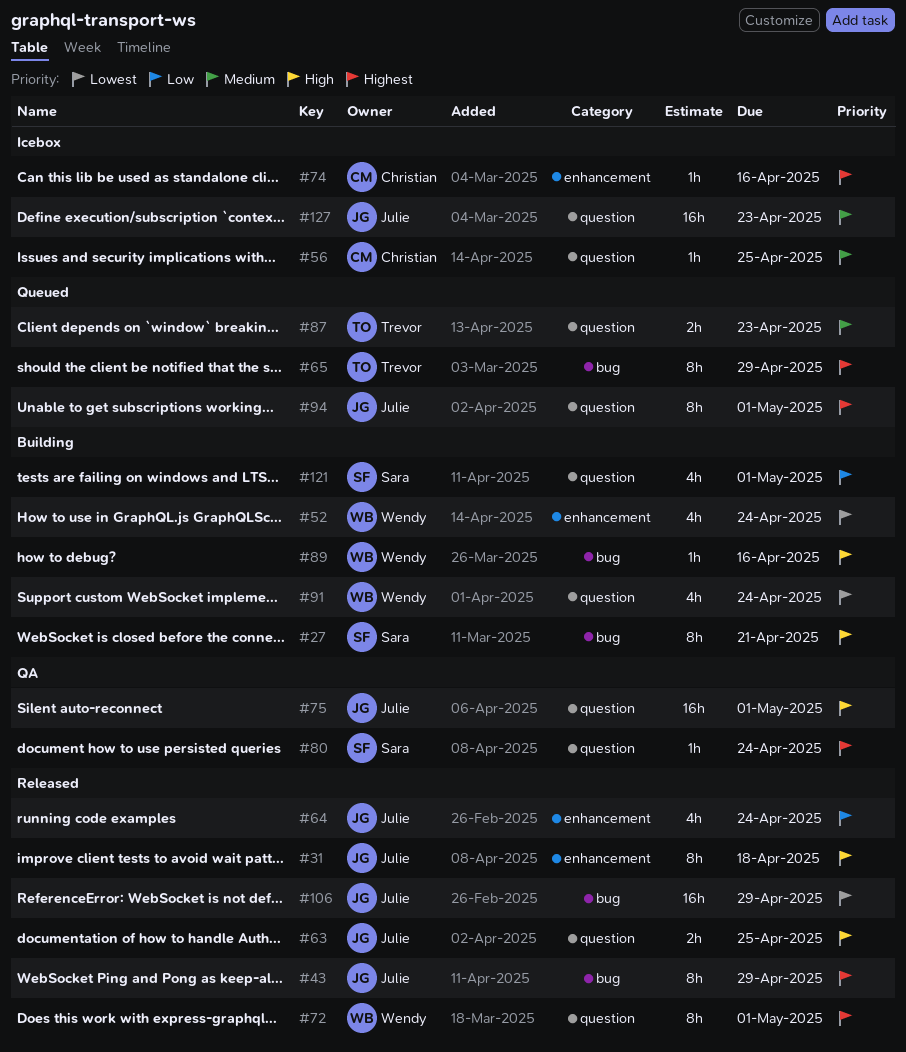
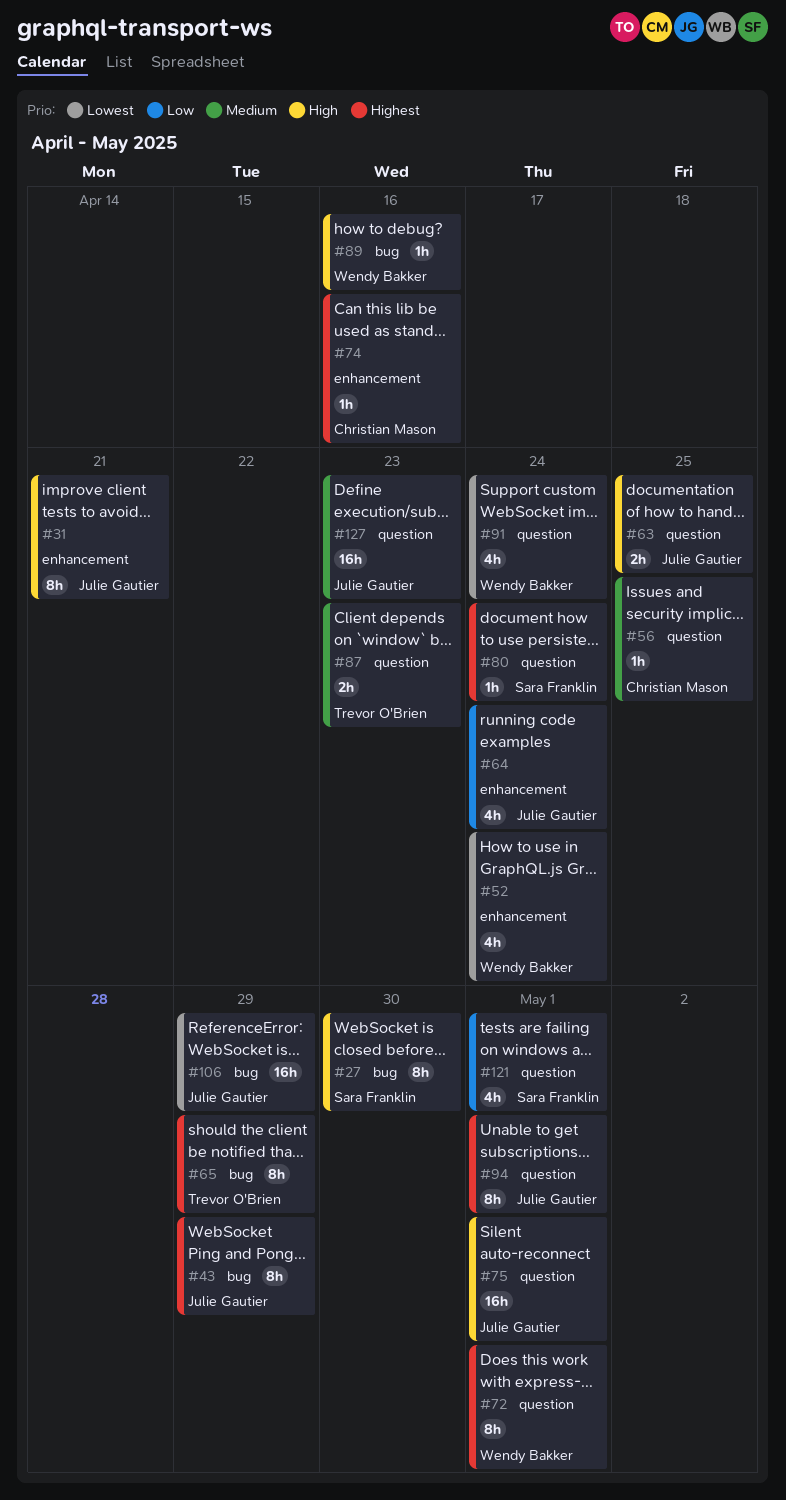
#27, due: Apr 21 -> Apr 30
#31, due: Apr 18 -> Apr 21

